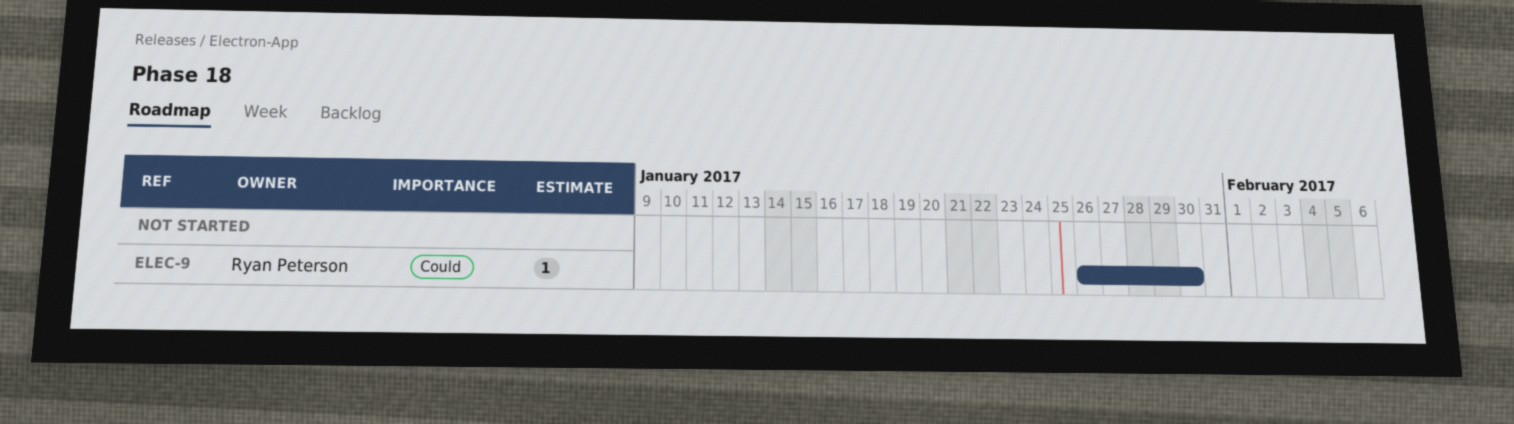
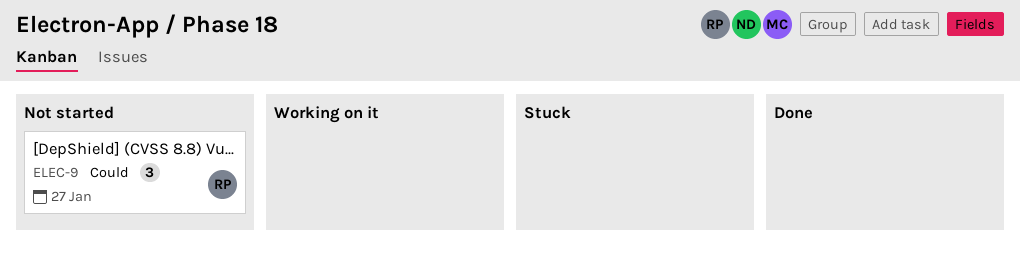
ELEC-9, estimate: 1 -> 3
ELEC-9, due: Jan 30 -> Jan 27

